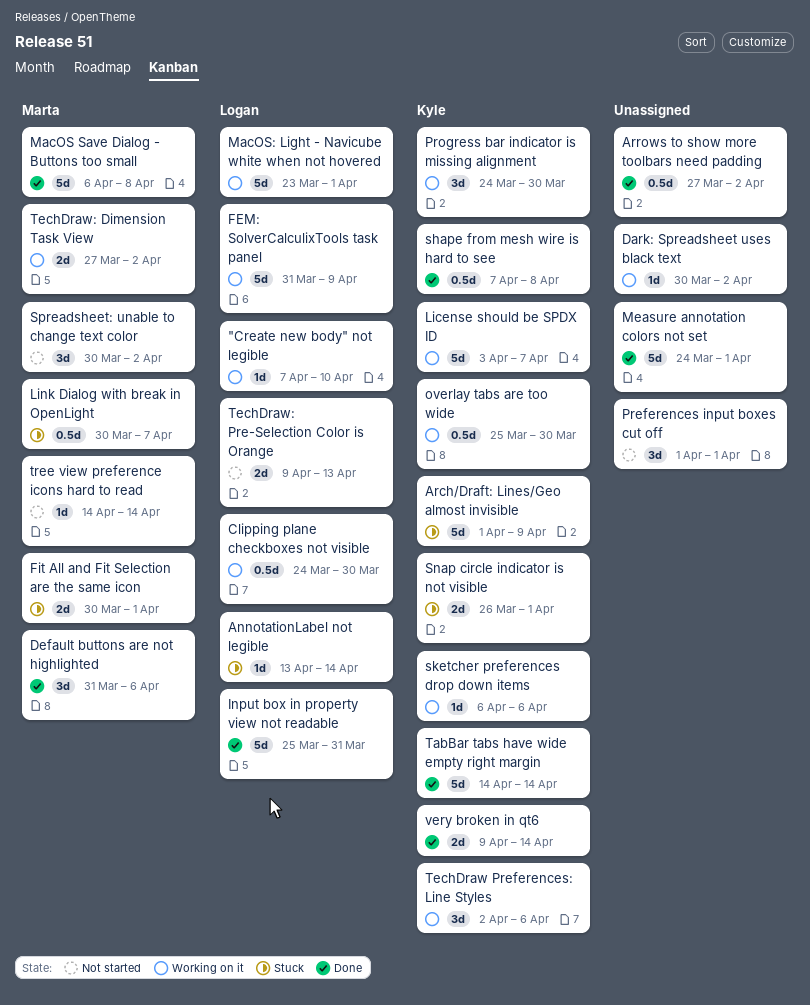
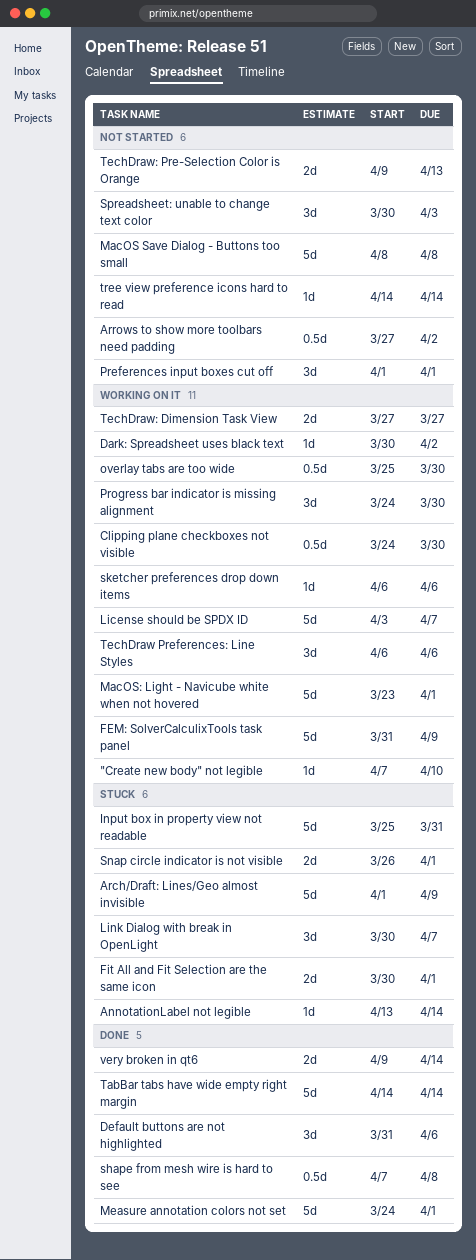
Arrows to show more toolbars need padding, status: Done -> Not started
Input box in property view not readable, status: Done -> Stuck
Link Dialog with break in OpenLight, estimate: 0.5d -> 3d
MacOS Save Dialog - Buttons too small, status: Done -> Not started
MacOS Save Dialog - Buttons too small, start: Apr 6 -> Apr 8
Spreadsheet: unable to change text color, due: Apr 2 -> Apr 3
TechDraw Preferences: Line Styles, start: Apr 2 -> Apr 6
TechDraw: Dimension Task View, due: Apr 2 -> Mar 27

